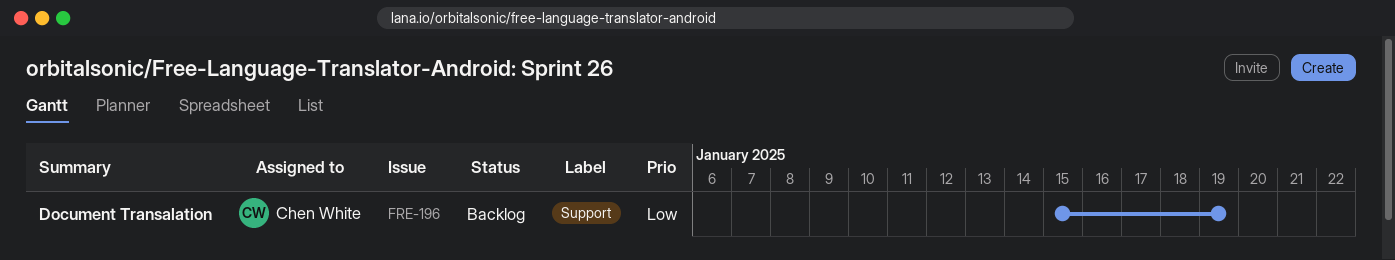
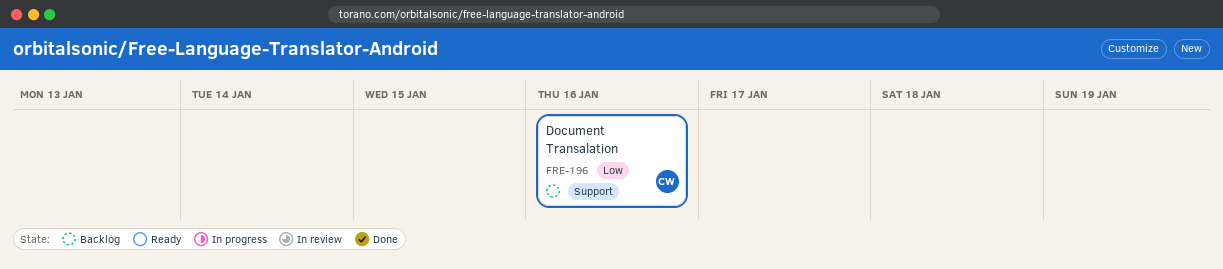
FRE-196, due: Jan 19 -> Jan 16

